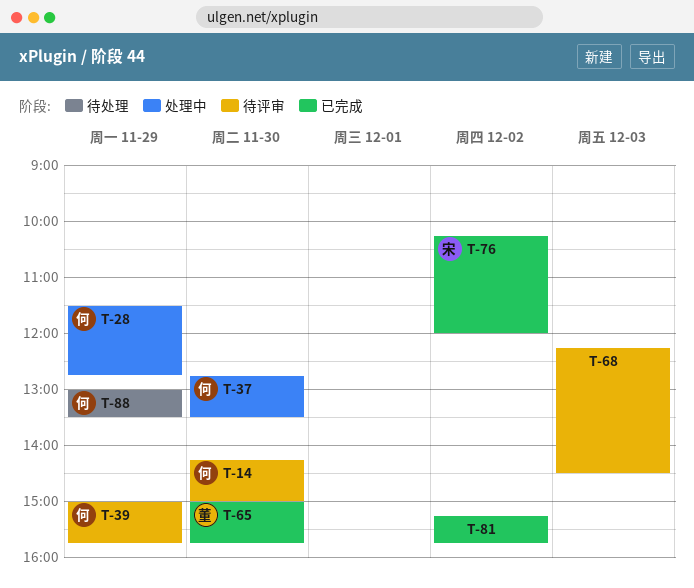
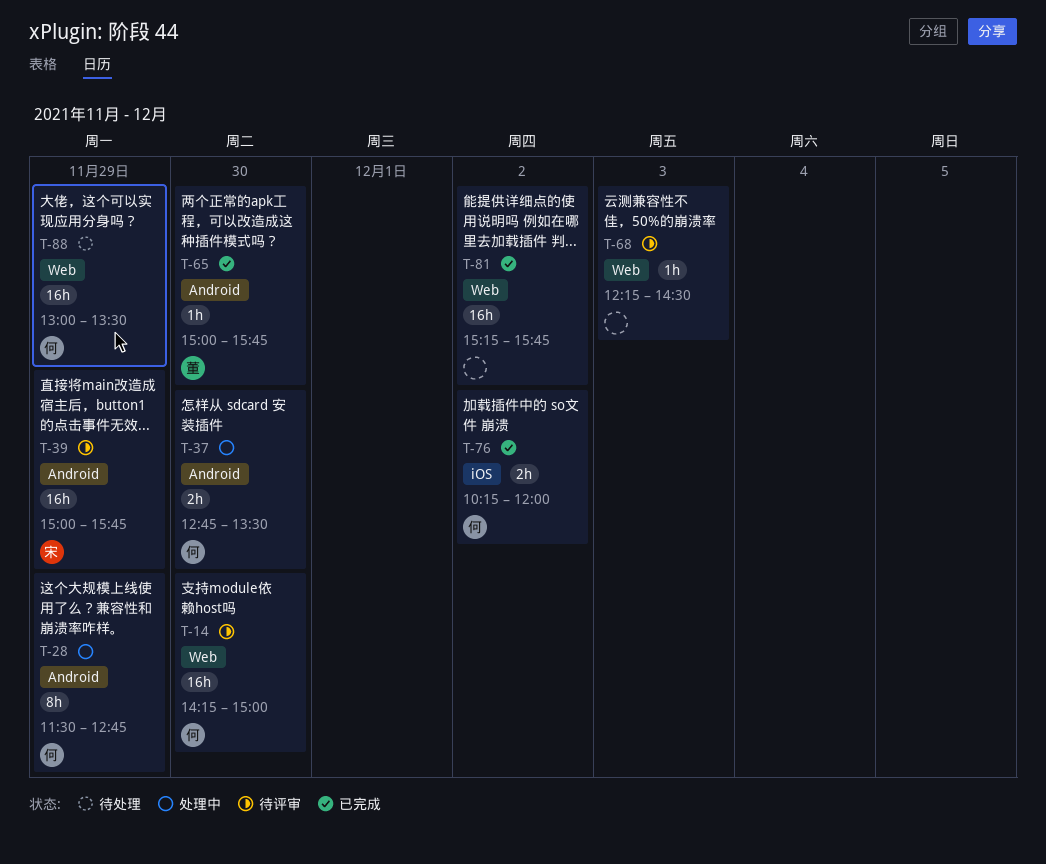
T-39, owner: 何 -> 宋
T-76, owner: 宋 -> 何

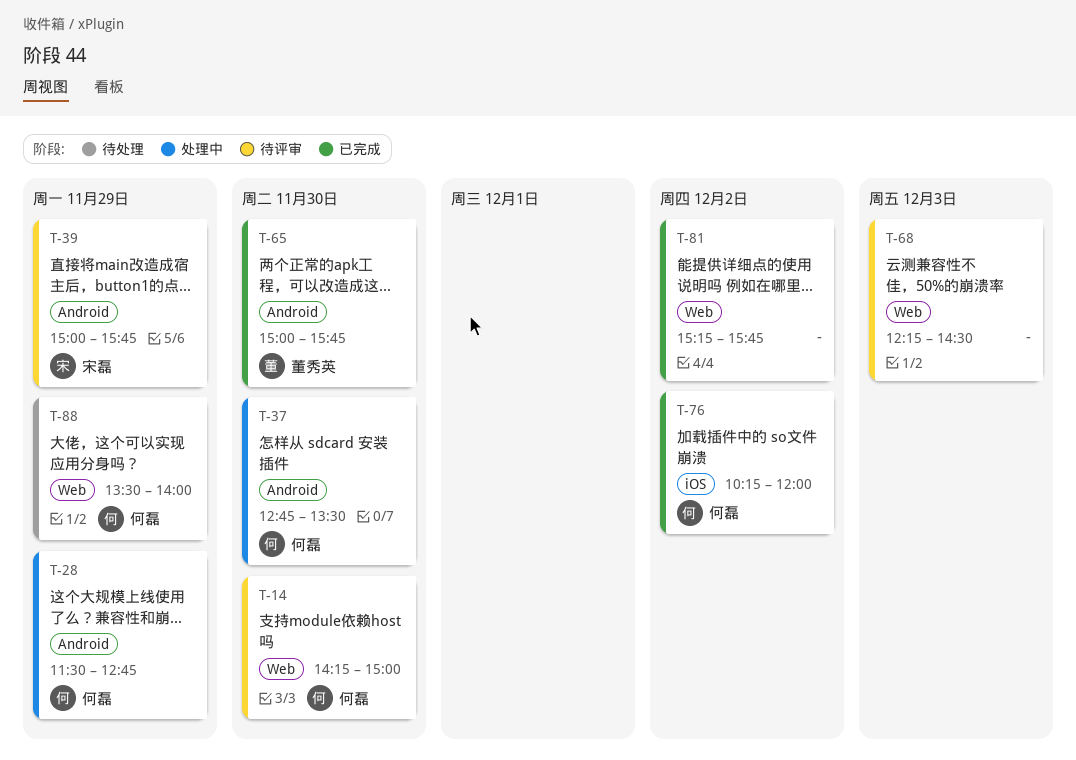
T-88, begins: 13:00 -> 13:30
T-88, ends: 13:30 -> 14:00

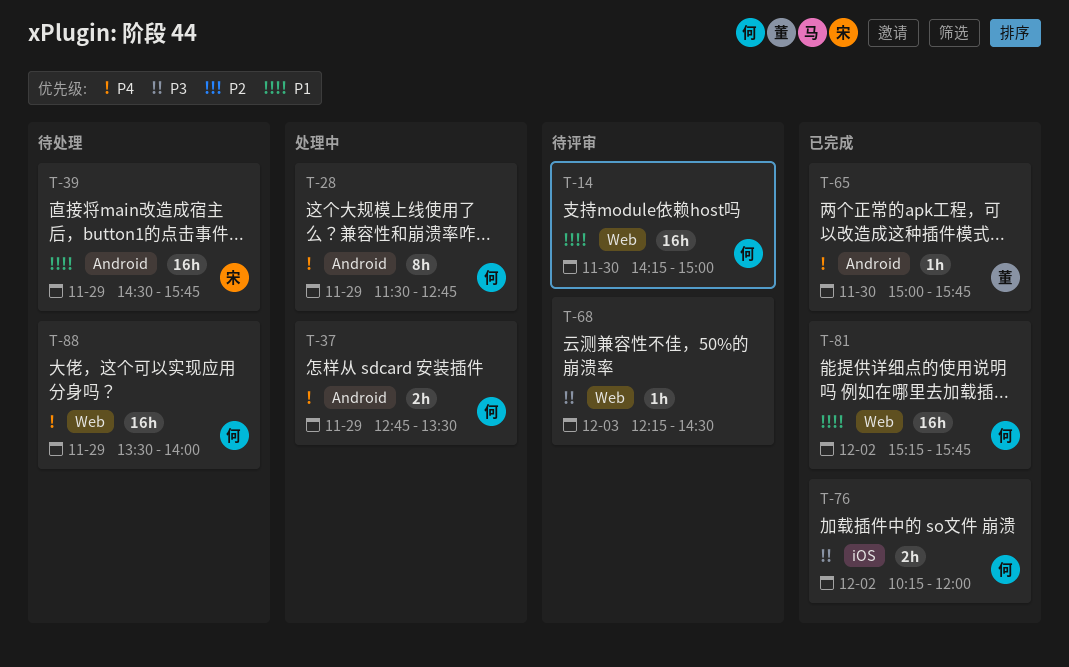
T-37, day: Nov 30 -> Nov 29
T-39, status: 待评审 -> 待处理
T-39, begins: 15:00 -> 14:30
T-81, owner: none -> 何磊

